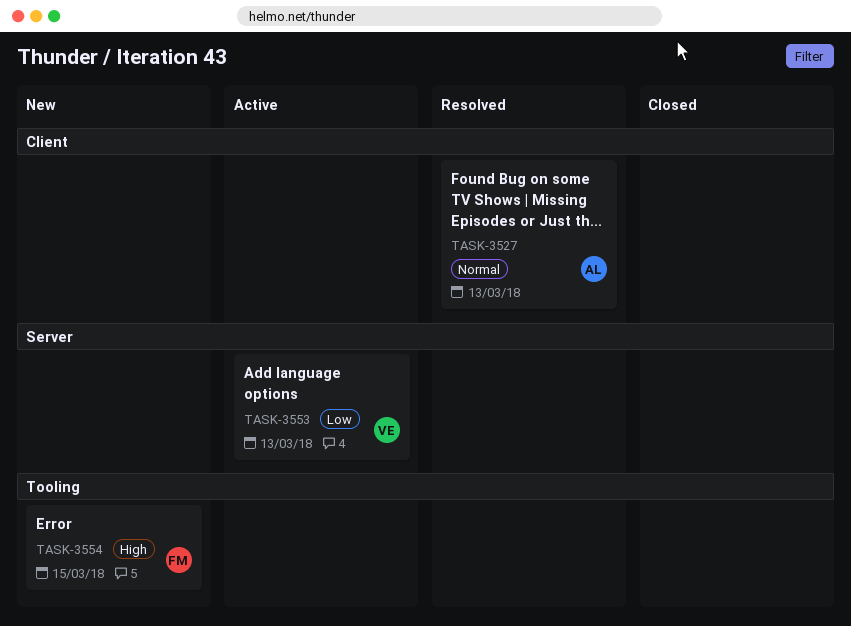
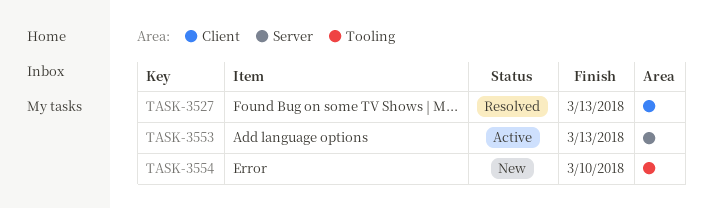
TASK-3554, due: Mar 15 -> Mar 10

